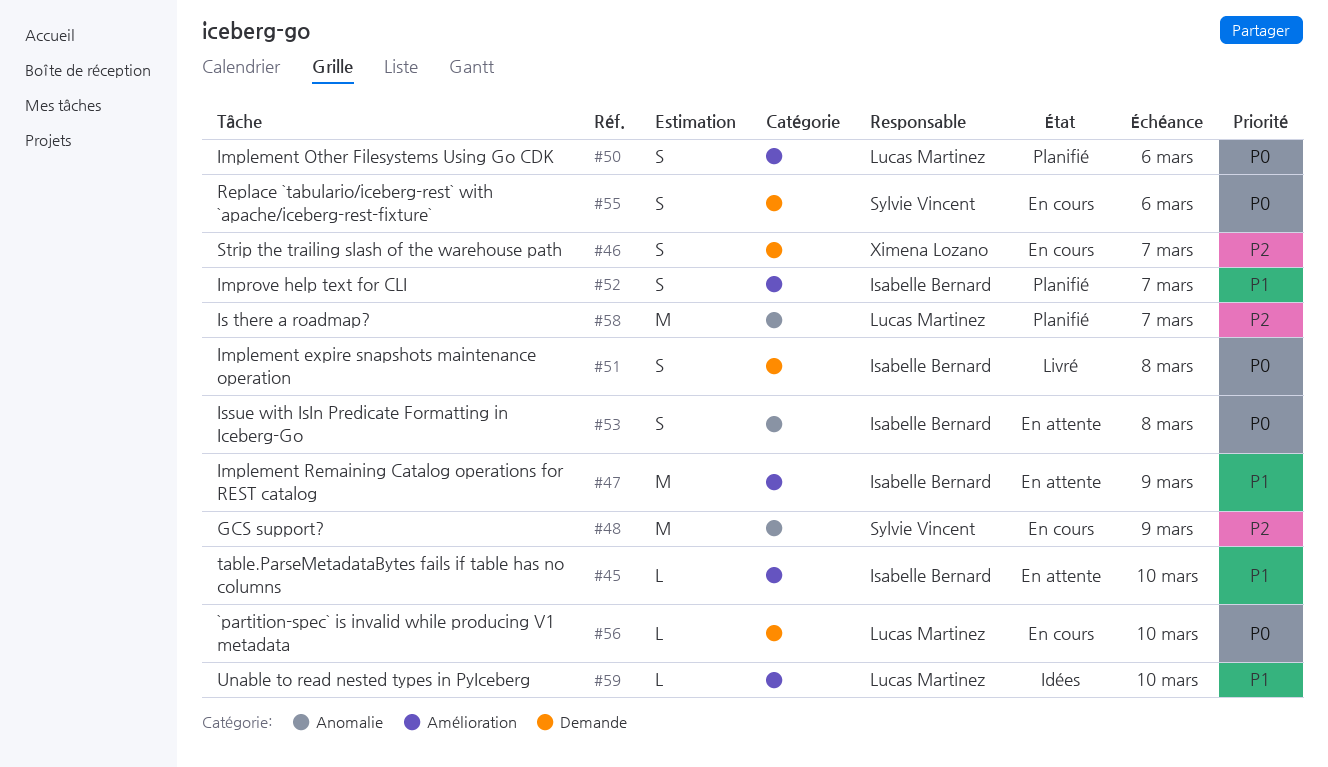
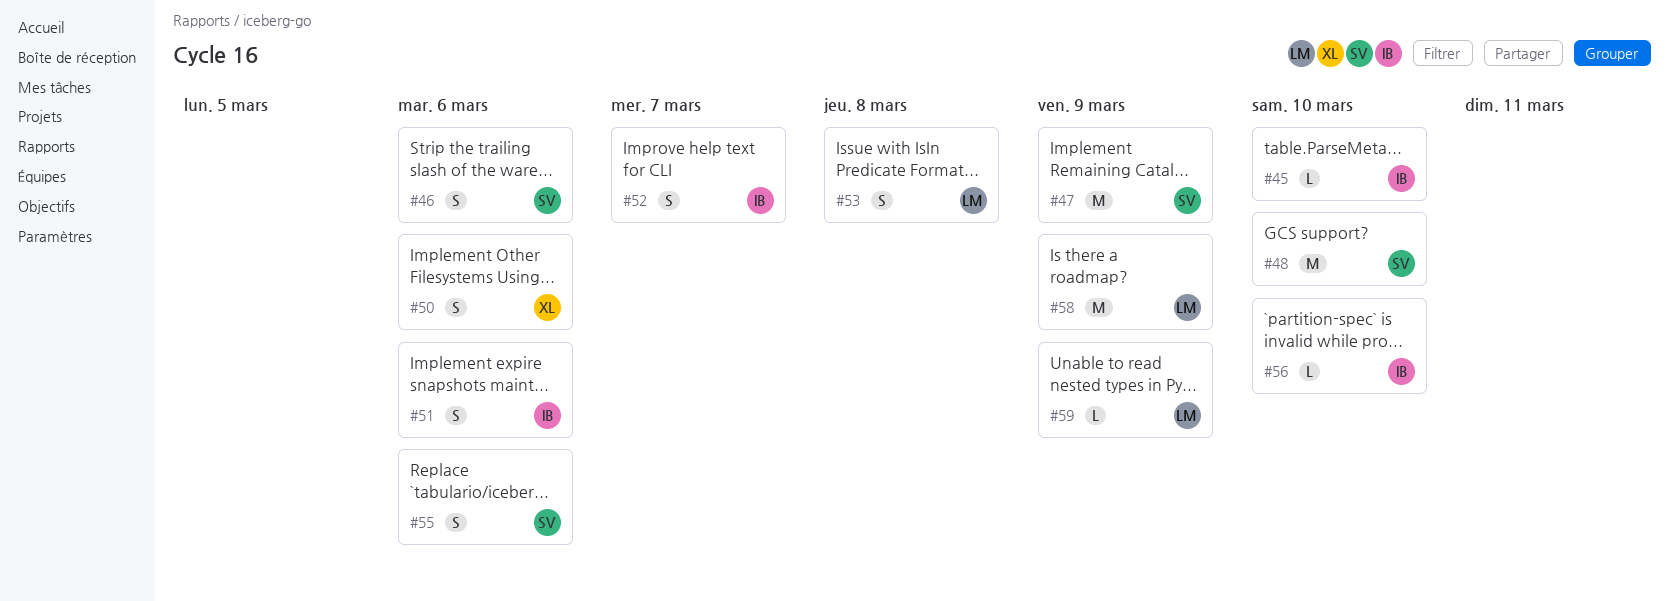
#46, owner: Ximena Lozano -> Sylvie Vincent
#46, due: Mar 7 -> Mar 6
#47, owner: Isabelle Bernard -> Sylvie Vincent
#48, due: Mar 9 -> Mar 10
#50, owner: Lucas Martinez -> Ximena Lozano
#51, due: Mar 8 -> Mar 6
#53, owner: Isabelle Bernard -> Lucas Martinez
#56, owner: Lucas Martinez -> Isabelle Bernard
#58, due: Mar 7 -> Mar 9
#59, due: Mar 10 -> Mar 9

